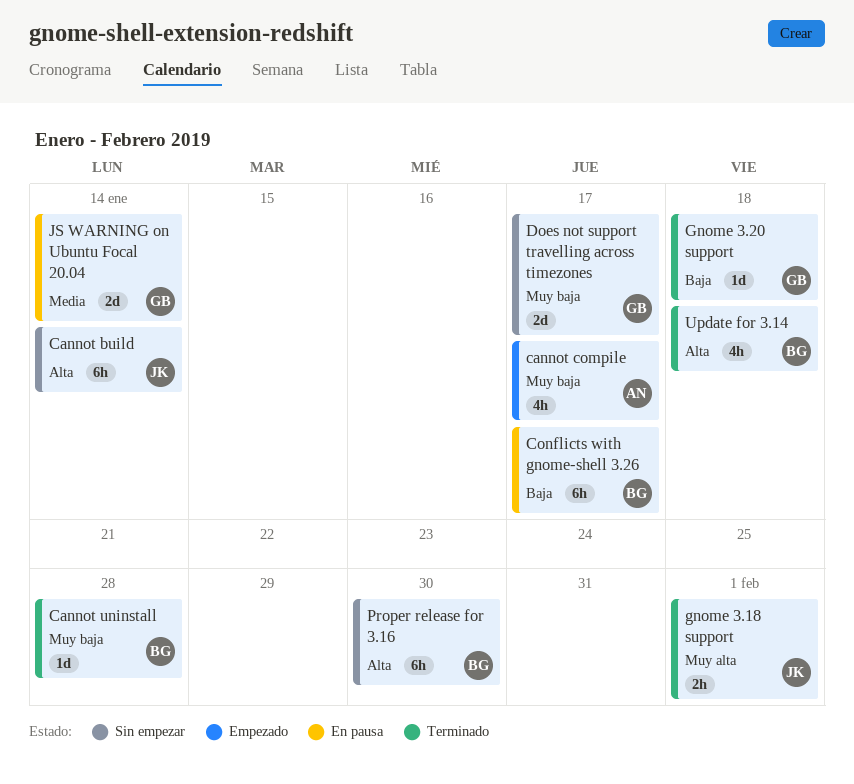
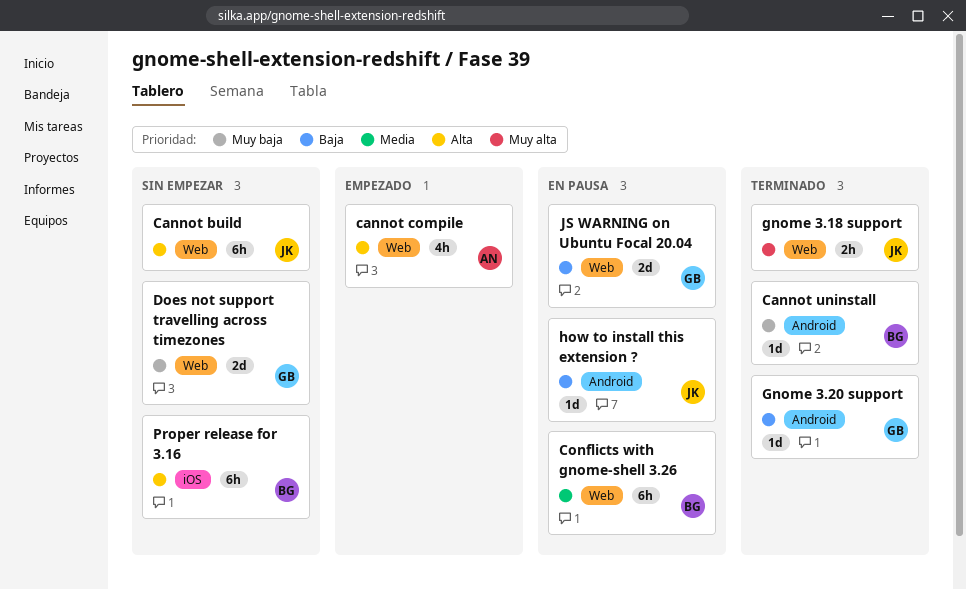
cannot compile, priority: Muy baja -> Alta
Conflicts with gnome-shell 3.26, priority: Baja -> Media
how to install this extension ?: none -> present
JS WARNING on Ubuntu Focal 20.04, priority: Media -> Baja
Update for 3.14: present -> none

